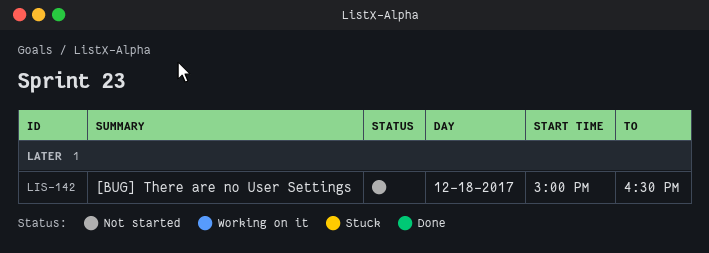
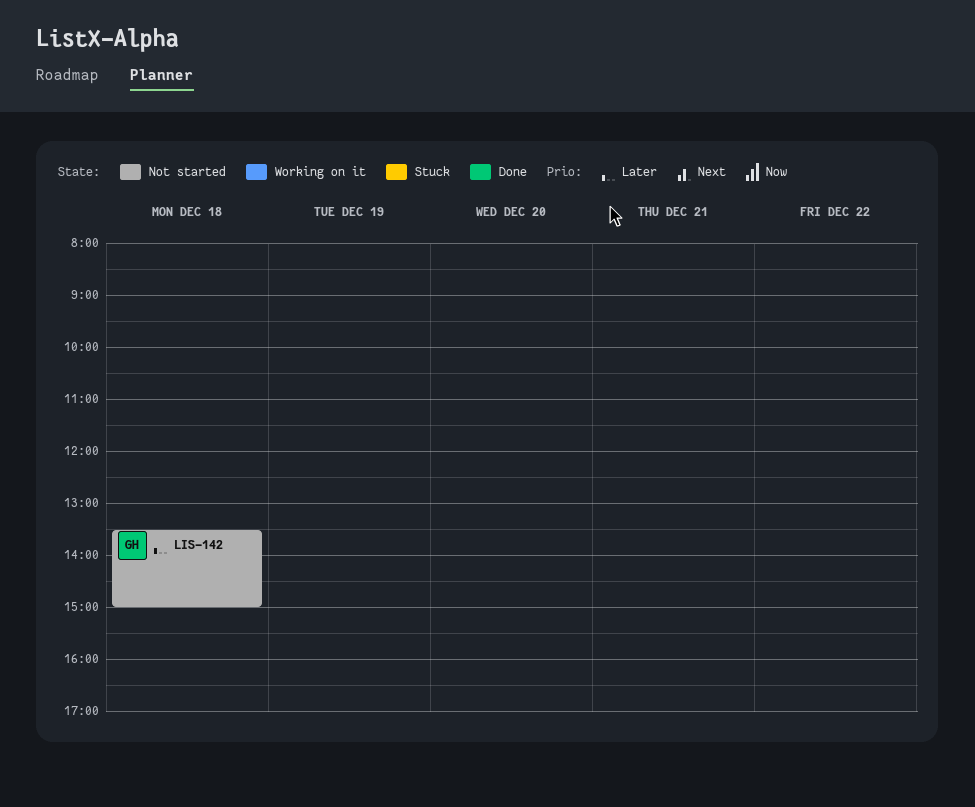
LIS-142, begins: 15:00 -> 13:30
LIS-142, ends: 16:30 -> 15:00

